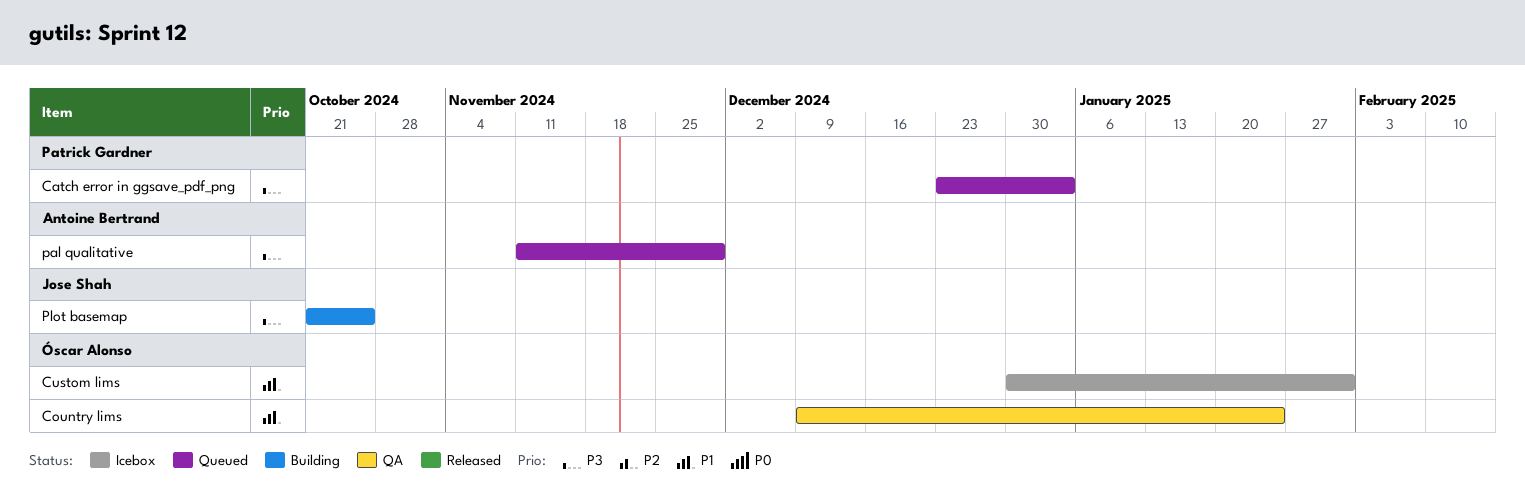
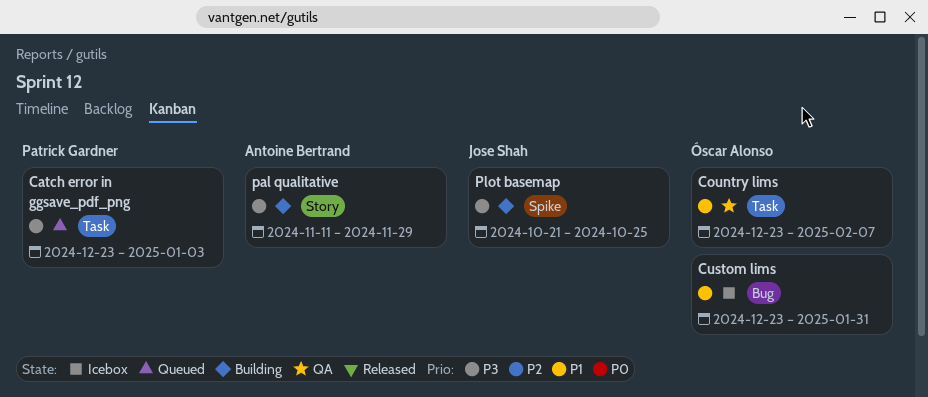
Country lims, start: Dec 9 -> Dec 23
Country lims, due: Jan 24 -> Feb 7
Custom lims, start: Dec 30 -> Dec 23
pal qualitative, status: Queued -> Building

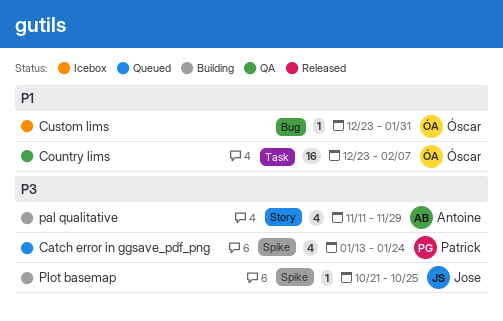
Catch error in ggsave_pdf_png, label: Task -> Spike
Catch error in ggsave_pdf_png, start: Dec 23 -> Jan 13
Catch error in ggsave_pdf_png, due: Jan 3 -> Jan 24

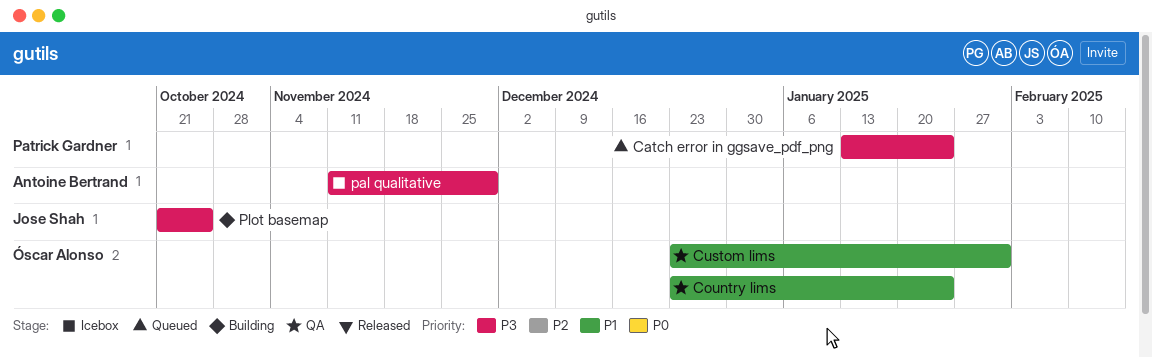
Country lims, due: Feb 7 -> Jan 24
Custom lims, status: Icebox -> QA
pal qualitative, status: Building -> Icebox

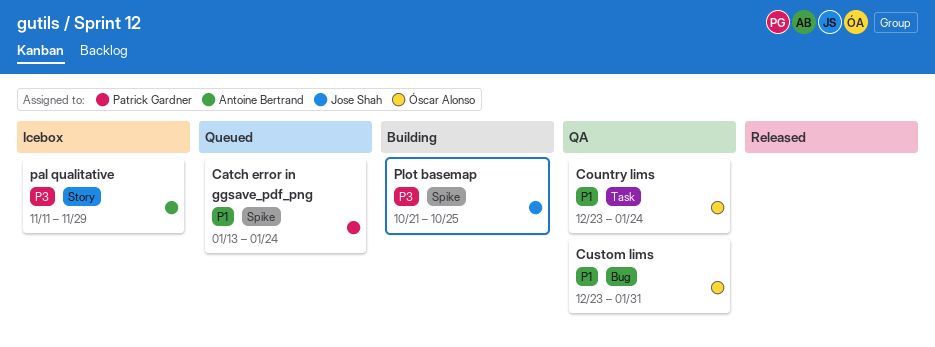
Catch error in ggsave_pdf_png, priority: P3 -> P1

